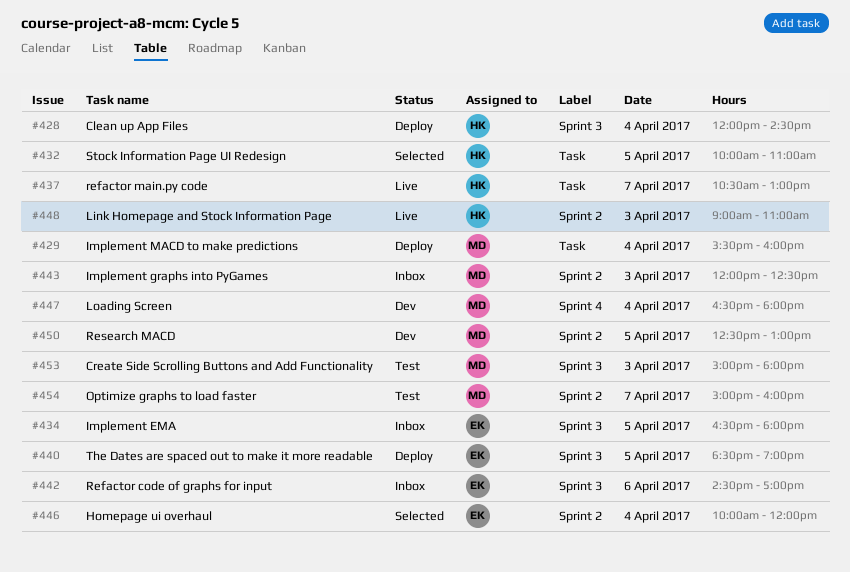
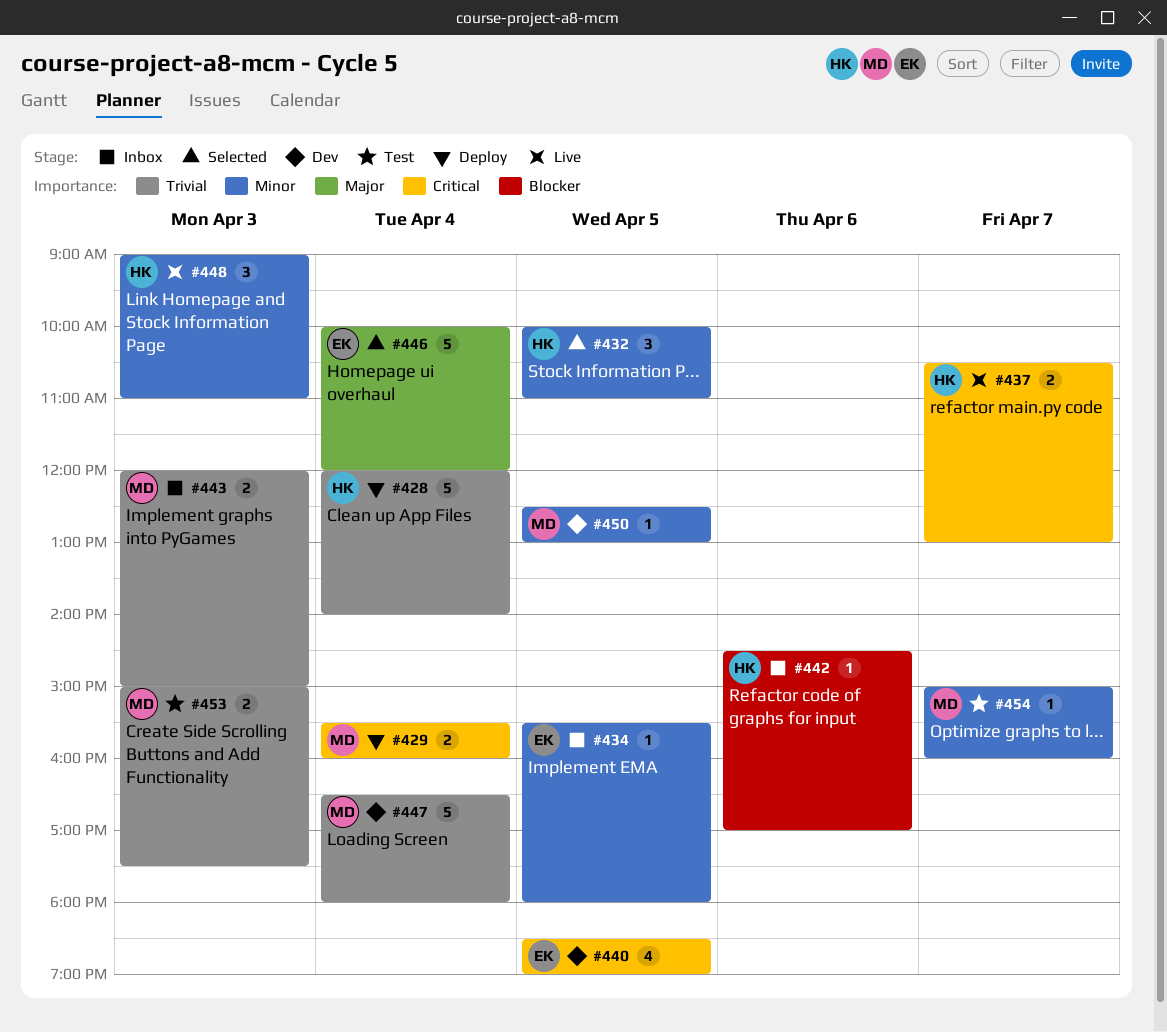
#428, ends: 14:30 -> 14:00
#434, begins: 16:30 -> 15:30
#440, status: Deploy -> Dev
#442, owner: EK -> HK
#443, ends: 12:30 -> 15:00
#453, ends: 18:00 -> 17:30

